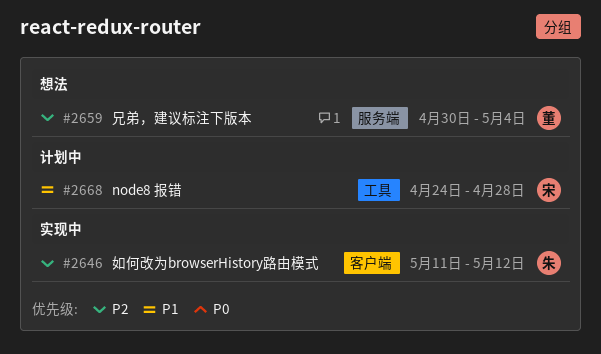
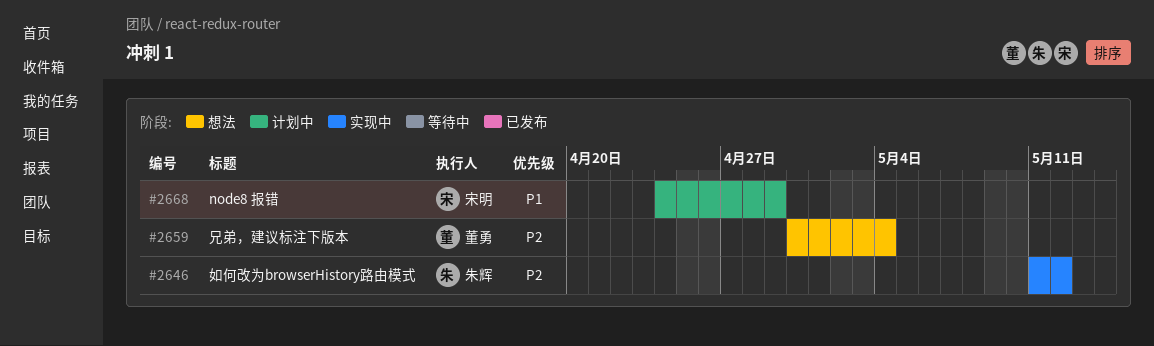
#2668, due: Apr 28 -> Apr 29

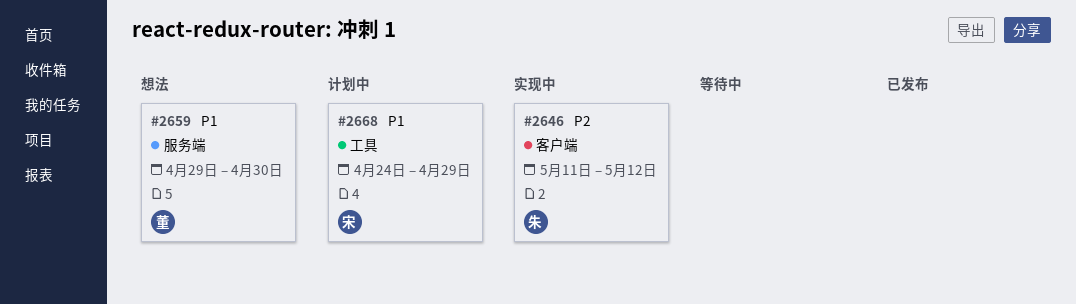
#2659, priority: P2 -> P1
#2659, start: Apr 30 -> Apr 29
#2659, due: May 4 -> Apr 30

